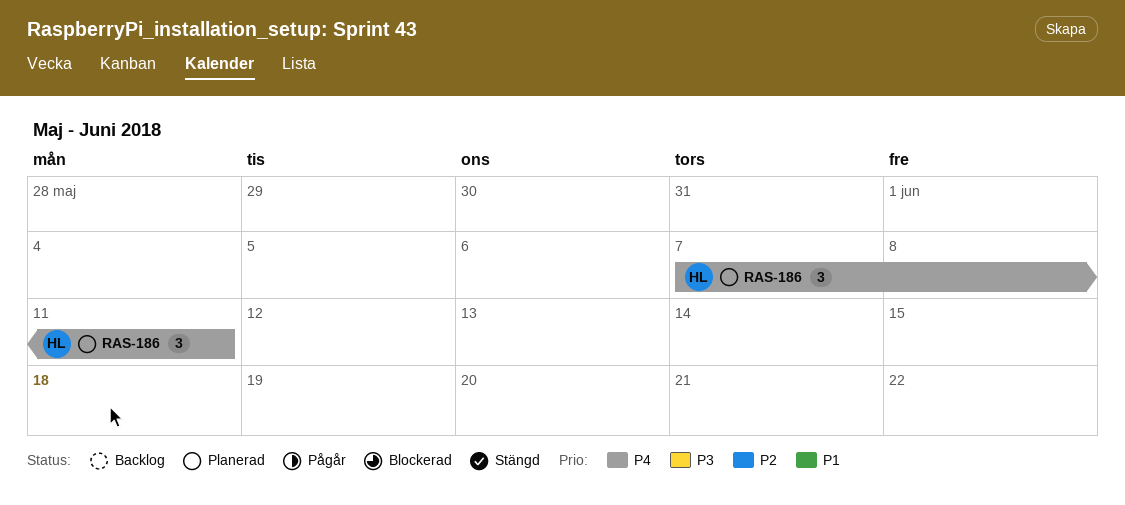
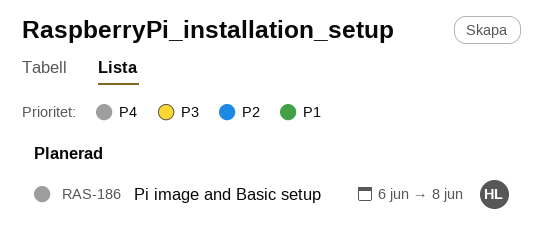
RAS-186, start: Jun 7 -> Jun 6
RAS-186, due: Jun 11 -> Jun 8

